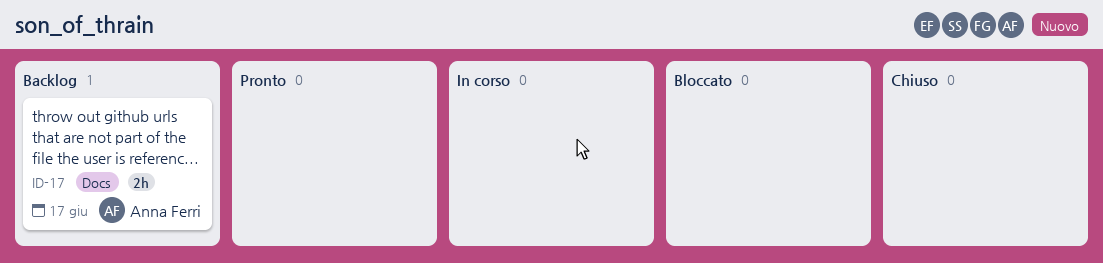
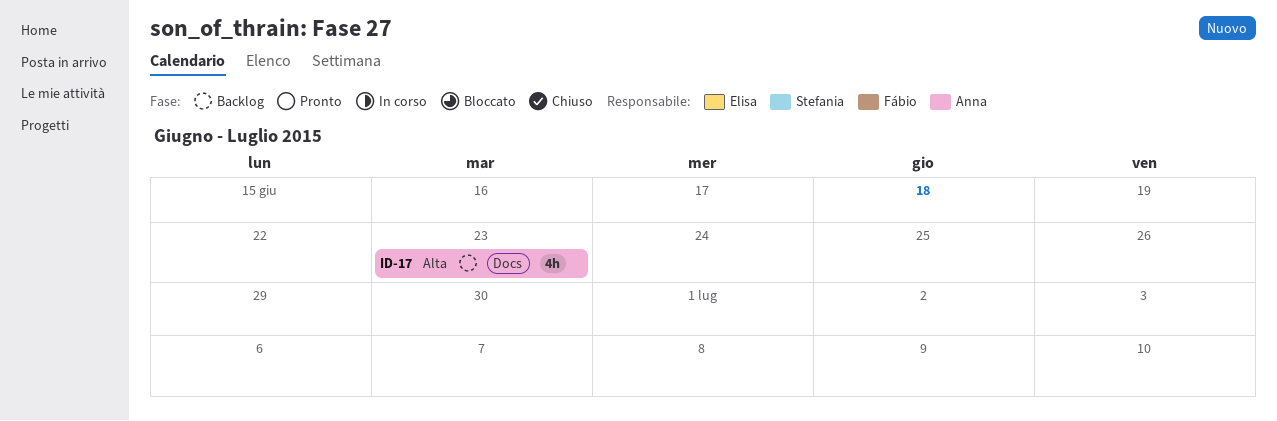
ID-17, estimate: 2h -> 4h
ID-17, due: Jun 17 -> Jun 23

